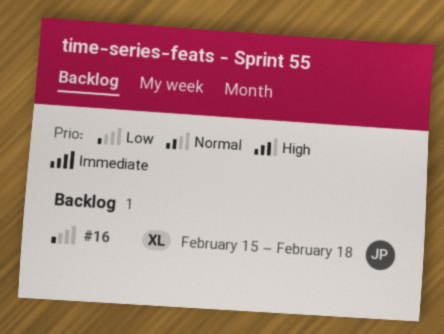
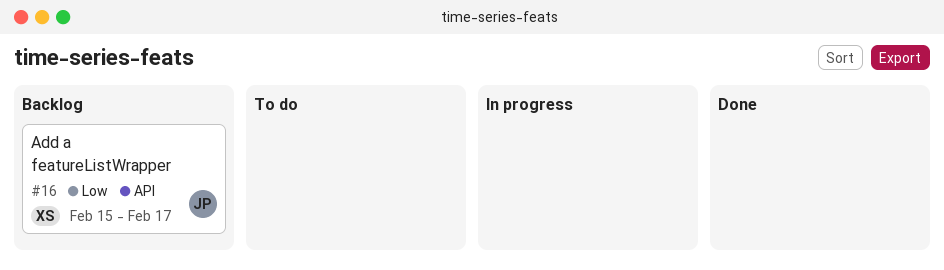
#16, estimate: XL -> XS
#16, due: Feb 18 -> Feb 17

